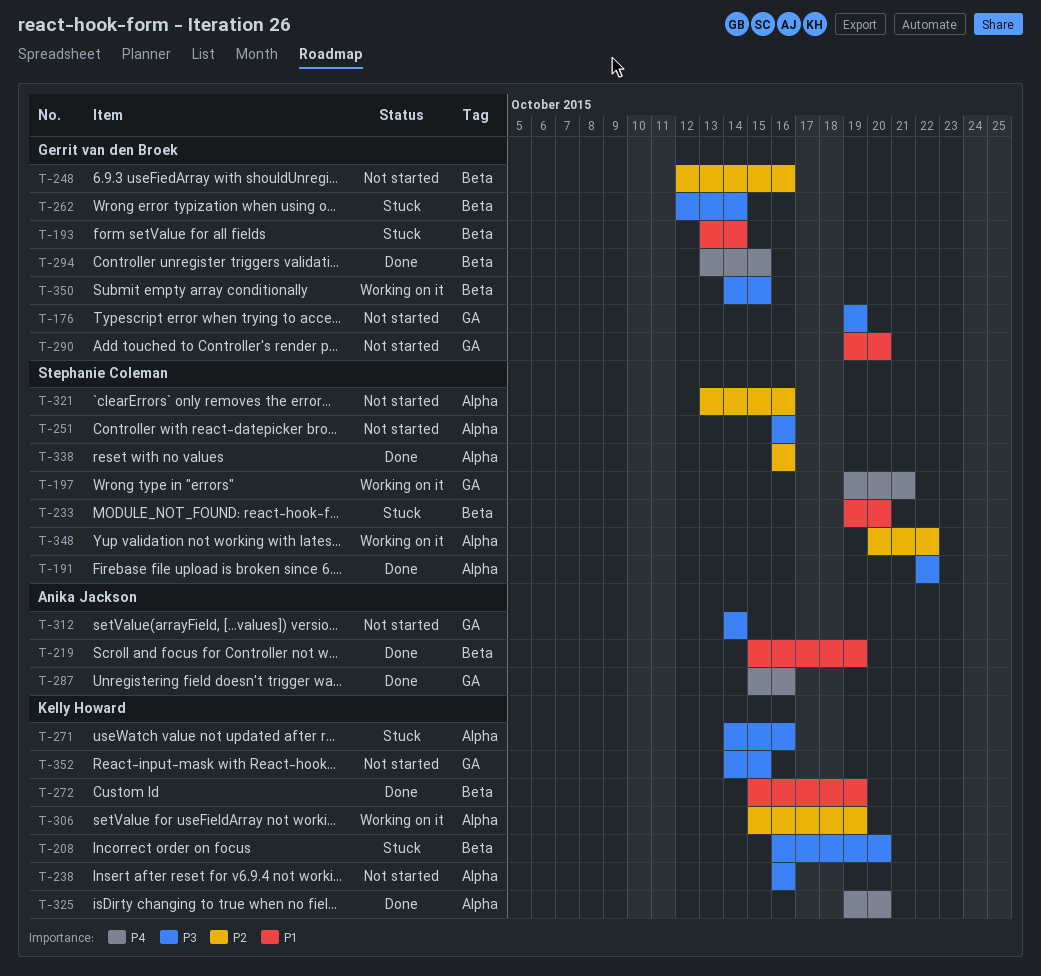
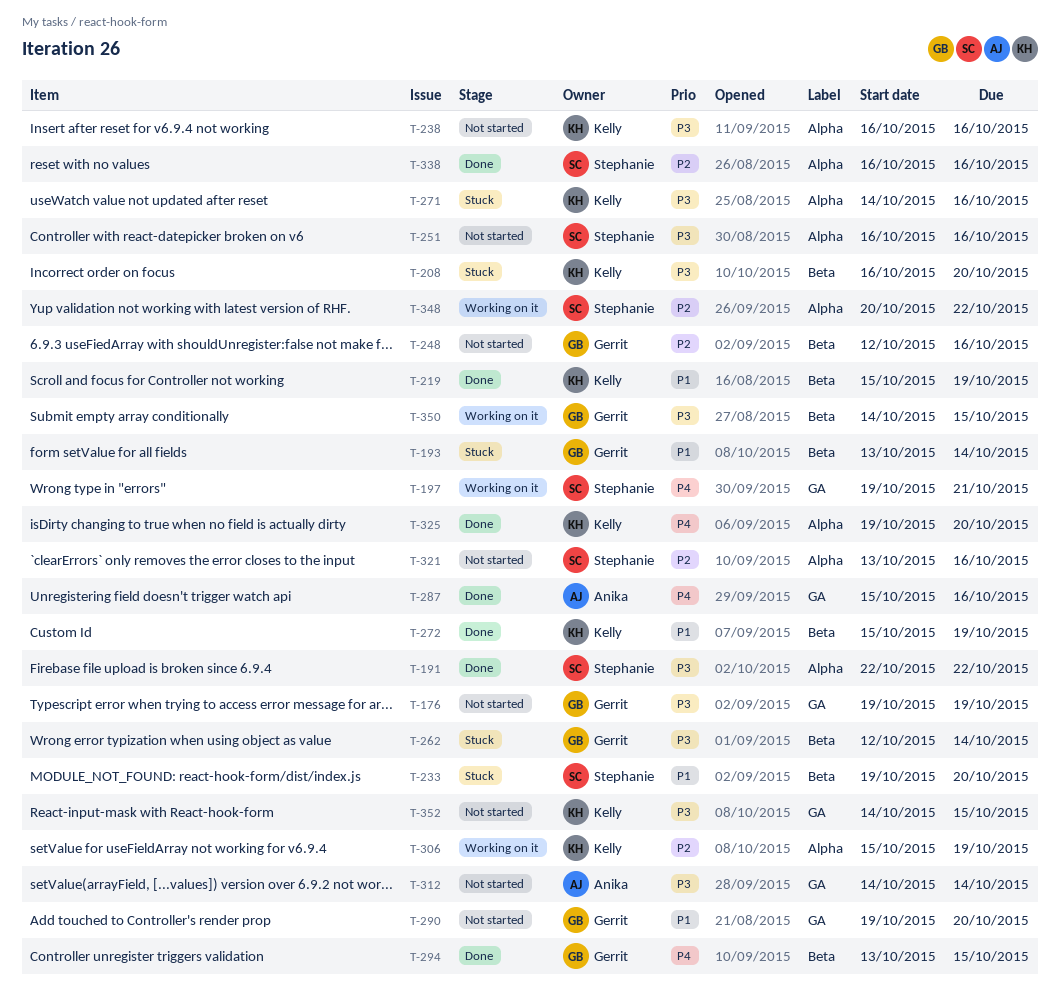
T-219, owner: Anika Jackson -> Kelly Howard

